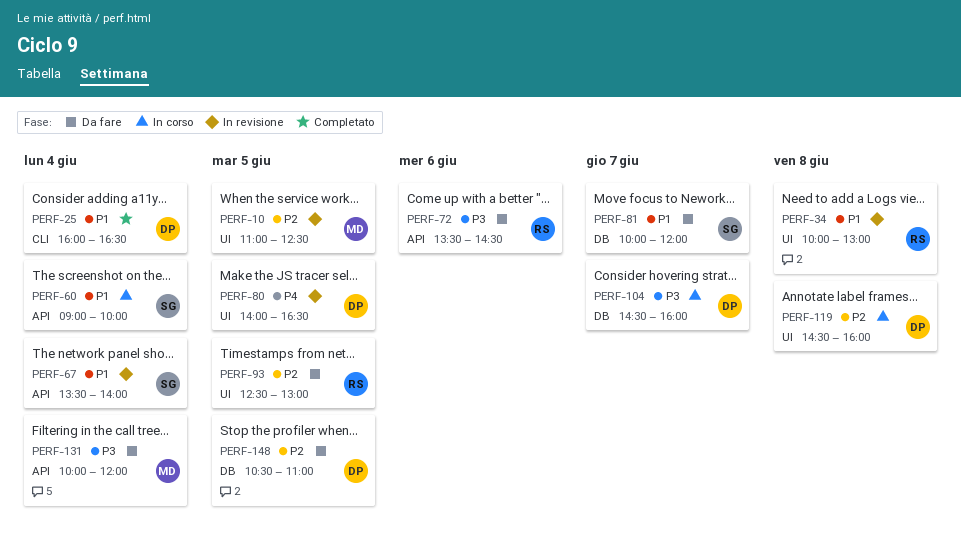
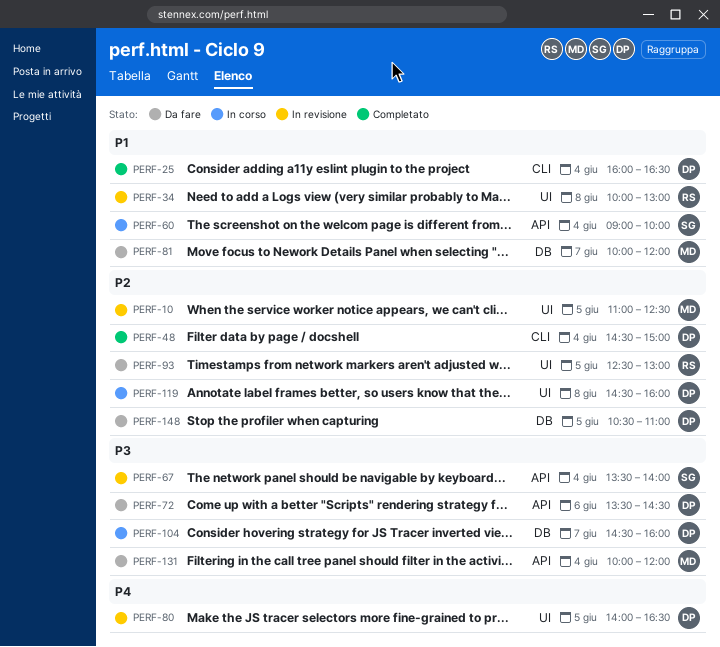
PERF-48: none -> present
PERF-67, priority: P1 -> P3
PERF-72, owner: RS -> DP
PERF-81, owner: SG -> MD

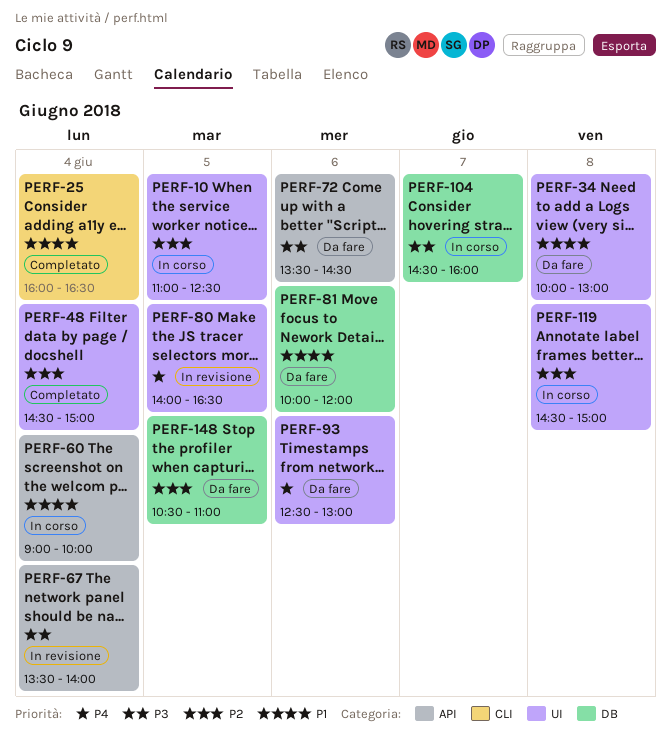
PERF-10, status: In revisione -> In corso
PERF-34, status: In revisione -> Da fare
PERF-48, label: CLI -> UI
PERF-81, day: Jun 7 -> Jun 6
PERF-93, priority: P2 -> P4
PERF-93, day: Jun 5 -> Jun 6
PERF-119, ends: 16:00 -> 15:00
PERF-131: present -> none

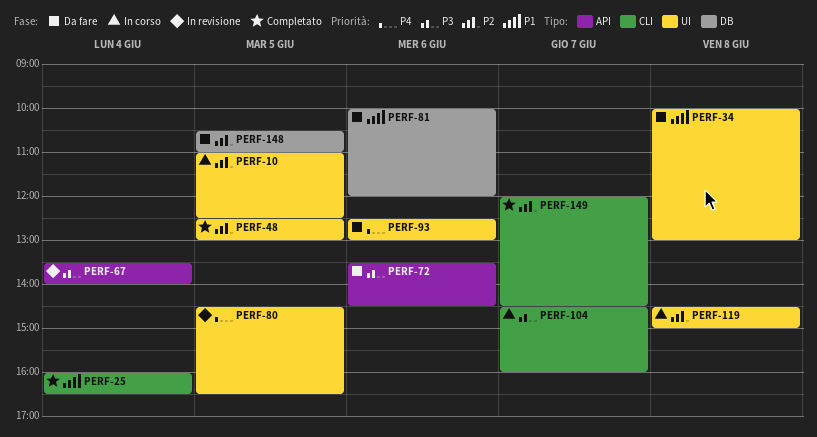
PERF-48, day: Jun 4 -> Jun 5
PERF-48, begins: 14:30 -> 12:30
PERF-48, ends: 15:00 -> 13:00
PERF-60: present -> none
PERF-80, begins: 14:00 -> 14:30
PERF-104, label: DB -> CLI
PERF-149: none -> present

